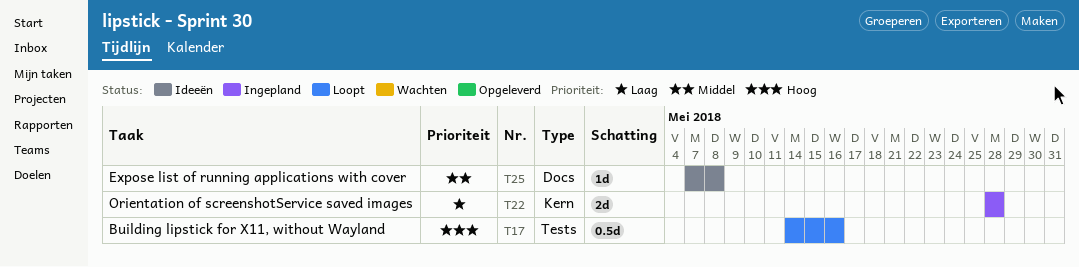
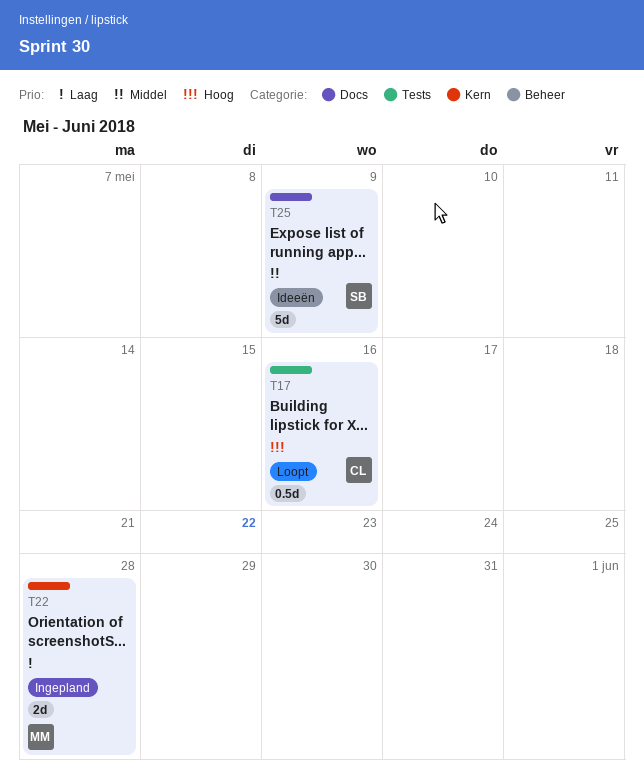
T25, estimate: 1d -> 5d
T25, due: May 8 -> May 9

